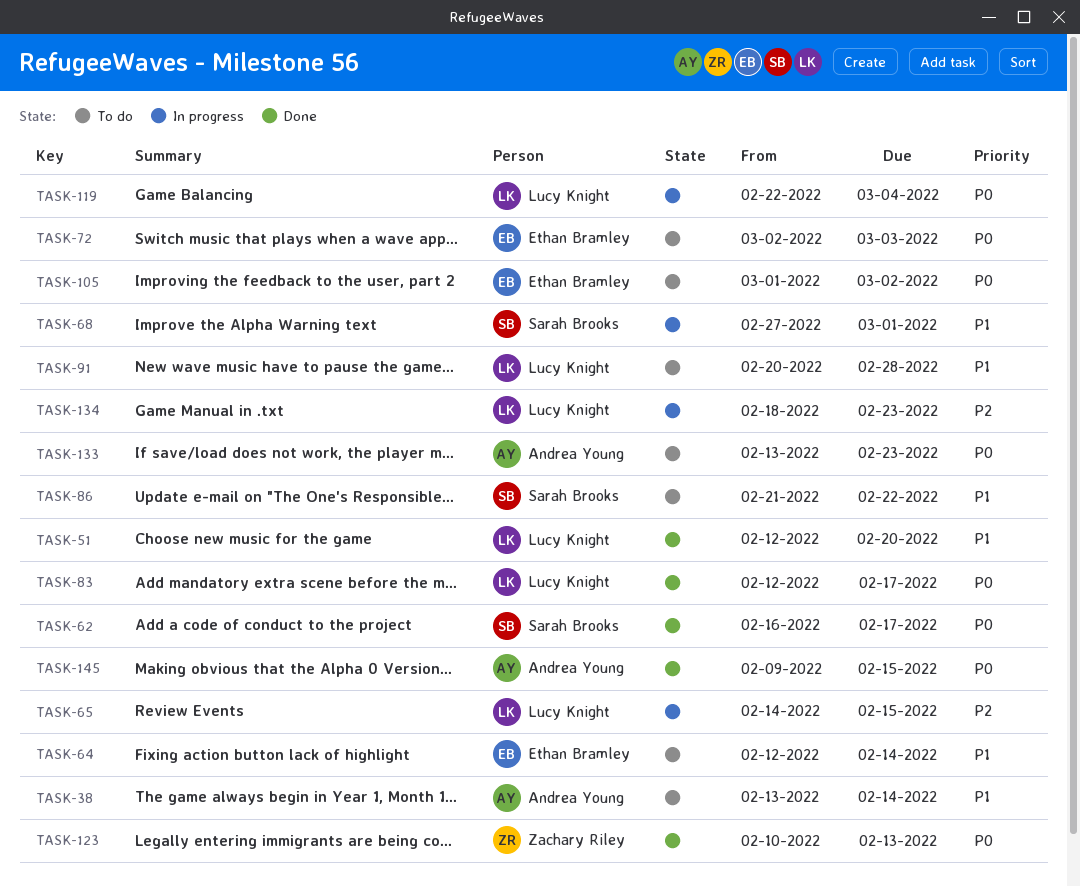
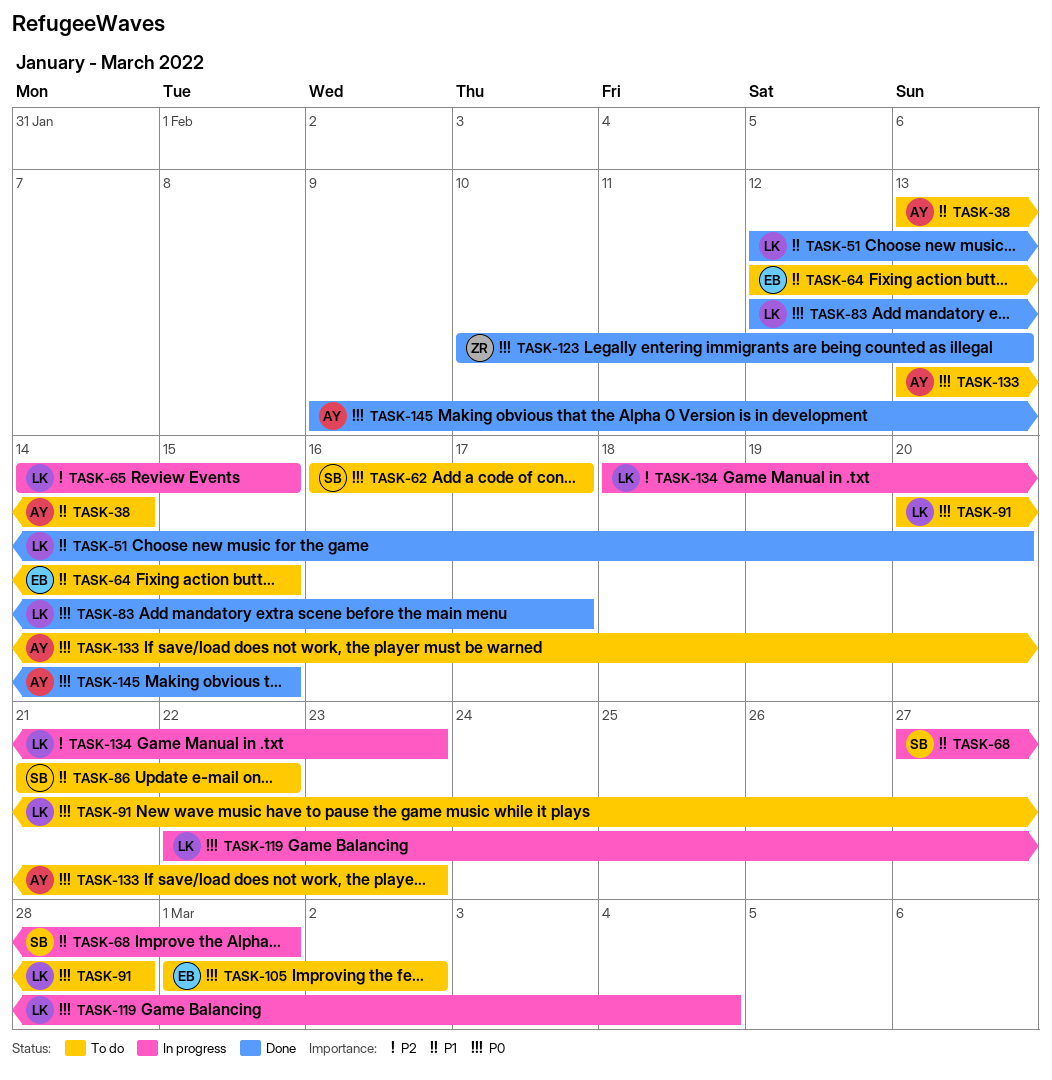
TASK-62, status: Done -> To do
TASK-64, due: Feb 14 -> Feb 15
TASK-72: present -> none
TASK-91, priority: P1 -> P0

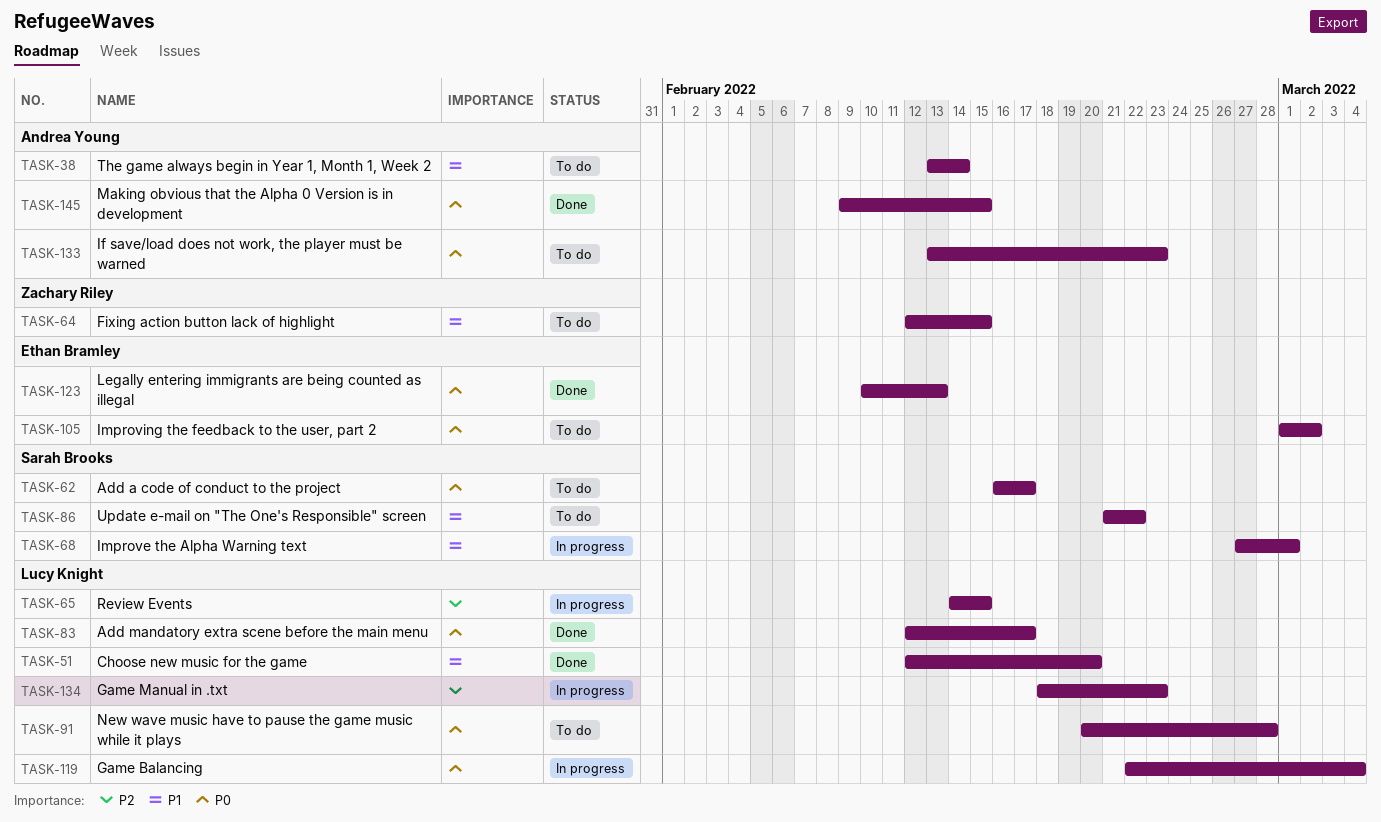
TASK-64, owner: Ethan Bramley -> Zachary Riley
TASK-123, owner: Zachary Riley -> Ethan Bramley

